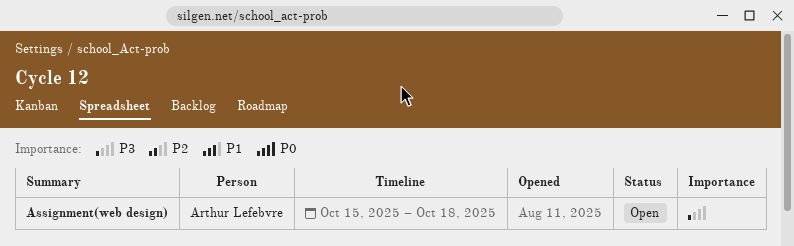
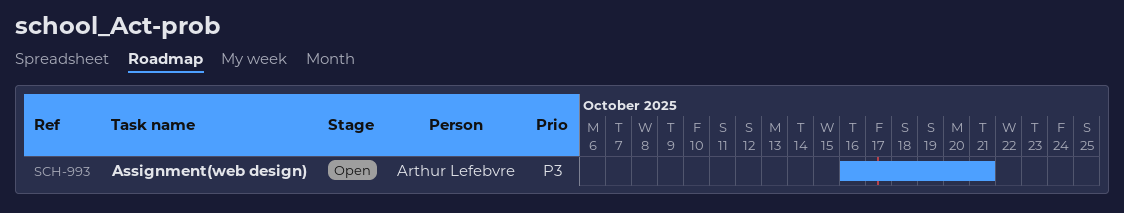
Assignment(web design), start: Oct 15 -> Oct 16
Assignment(web design), due: Oct 18 -> Oct 21

